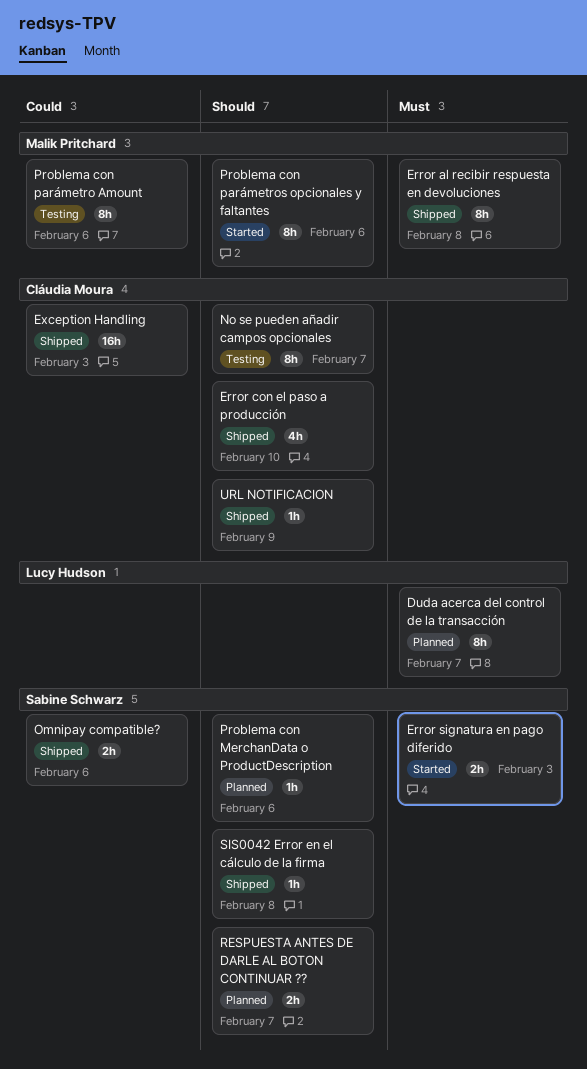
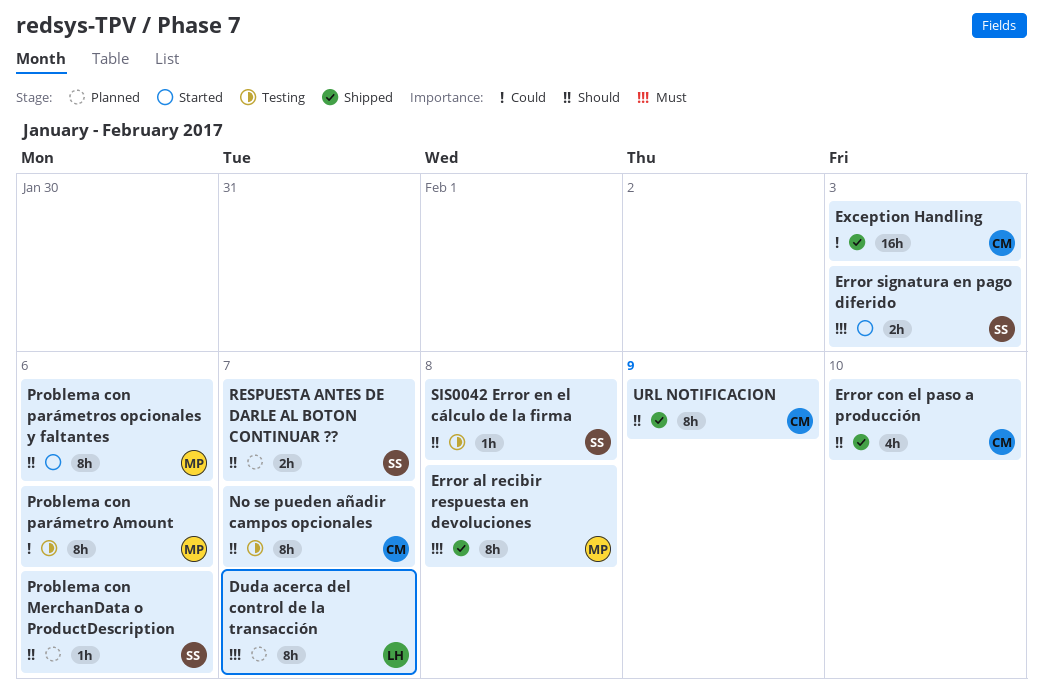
Omnipay compatible?: present -> none
SIS0042 Error en el cálculo de la firma, status: Shipped -> Testing
URL NOTIFICACION, estimate: 1h -> 8h

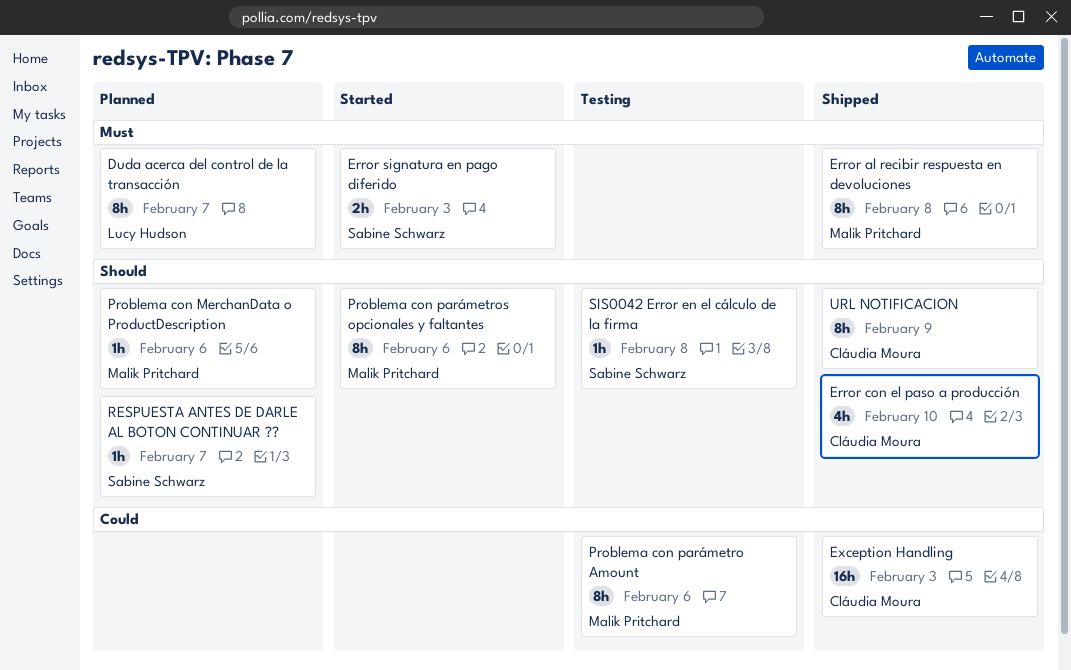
No se pueden añadir campos opcionales: present -> none
Problema con MerchanData o ProductDescription, owner: Sabine Schwarz -> Malik Pritchard
RESPUESTA ANTES DE DARLE AL BOTON CONTINUAR ??, estimate: 2h -> 1h

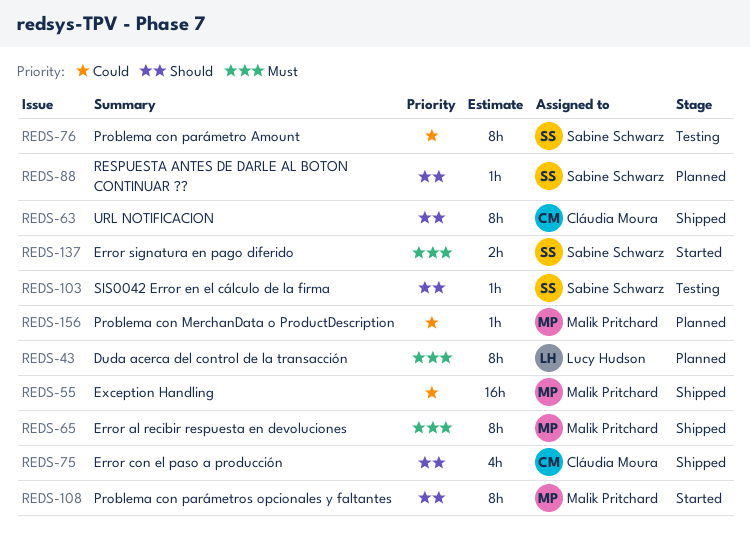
Exception Handling, owner: Cláudia Moura -> Malik Pritchard
Problema con MerchanData o ProductDescription, priority: Should -> Could
Problema con parámetro Amount, owner: Malik Pritchard -> Sabine Schwarz

